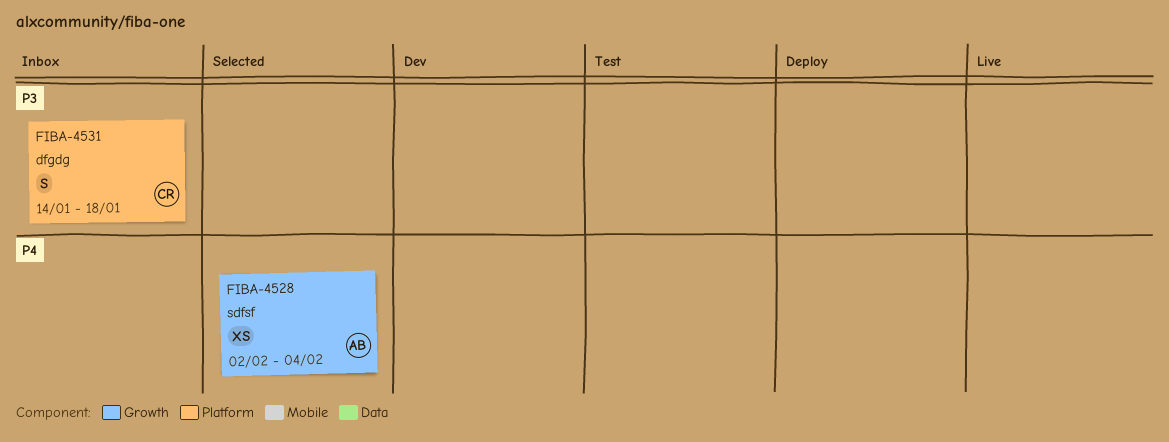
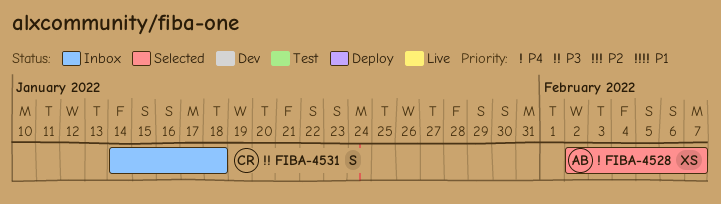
FIBA-4528, due: Feb 4 -> Feb 7

